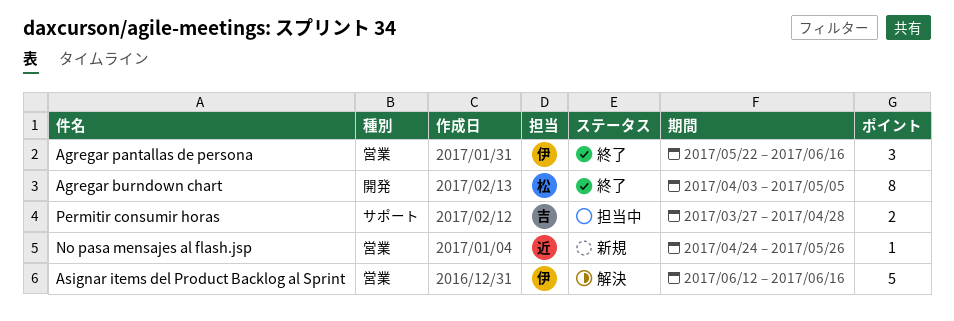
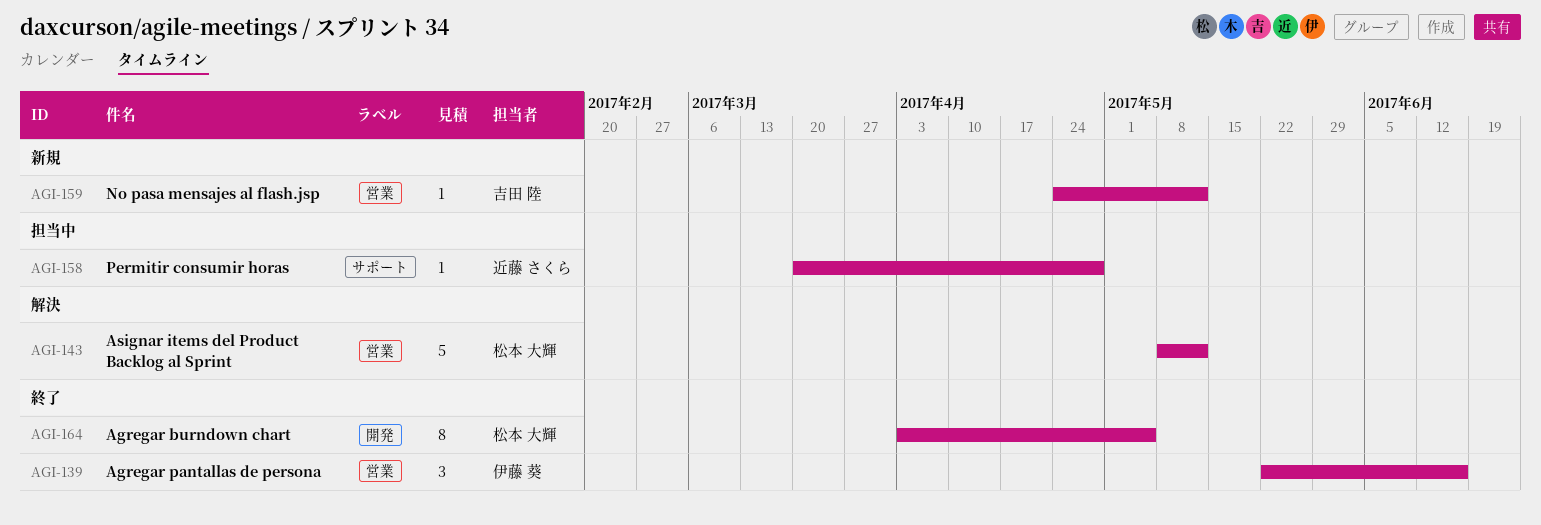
Asignar items del Product Backlog al Sprint, owner: 伊藤 葵 -> 松本 大輝
Asignar items del Product Backlog al Sprint, start: Jun 12 -> May 8
Asignar items del Product Backlog al Sprint, due: Jun 16 -> May 12
No pasa mensajes al flash.jsp, owner: 近藤 さくら -> 吉田 陸
No pasa mensajes al flash.jsp, due: May 26 -> May 12
Permitir consumir horas, owner: 吉田 陸 -> 近藤 さくら
Permitir consumir horas, estimate: 2 -> 1
Permitir consumir horas, start: Mar 27 -> Mar 20

